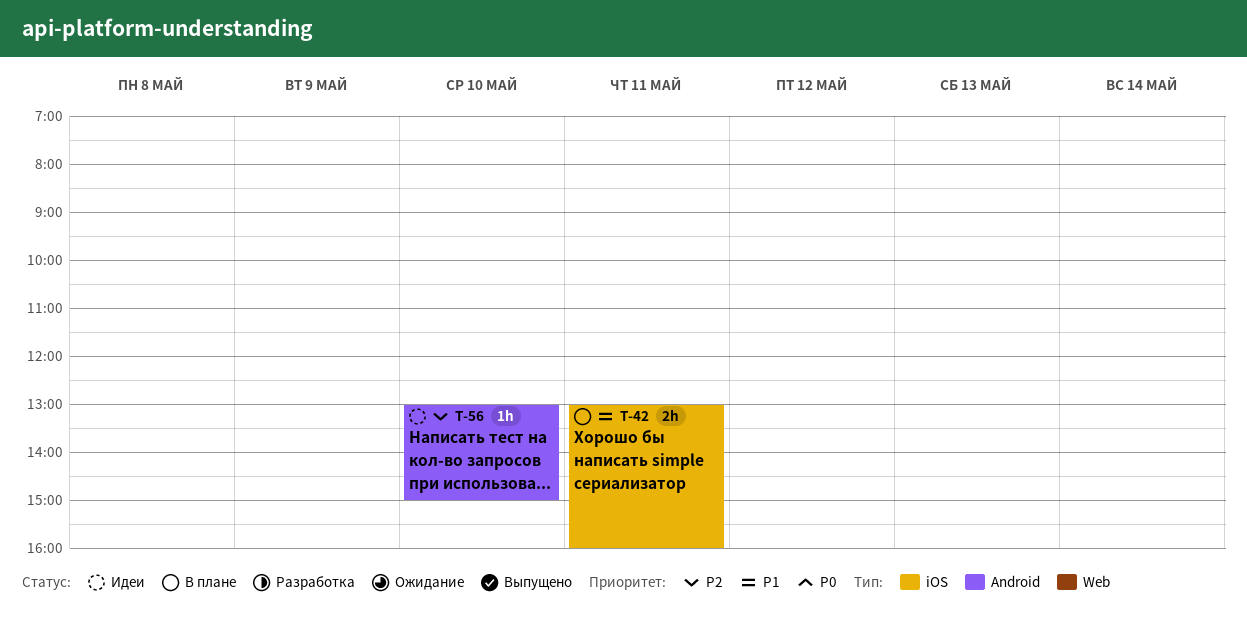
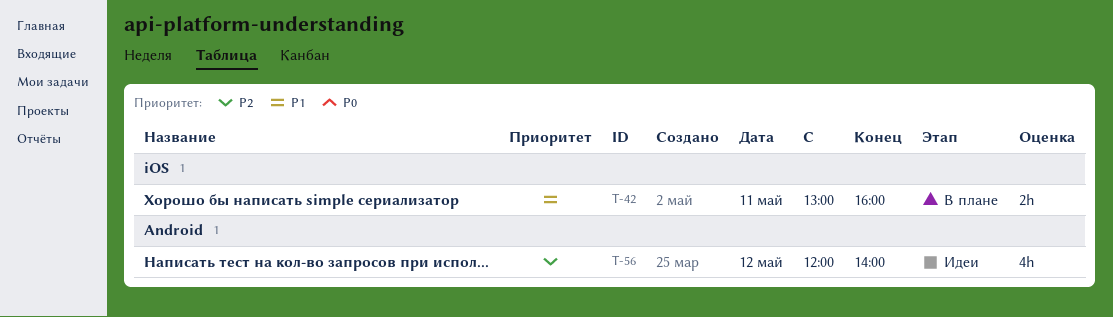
T-56, estimate: 1h -> 4h
T-56, day: May 10 -> May 12
T-56, begins: 13:00 -> 12:00
T-56, ends: 15:00 -> 14:00

